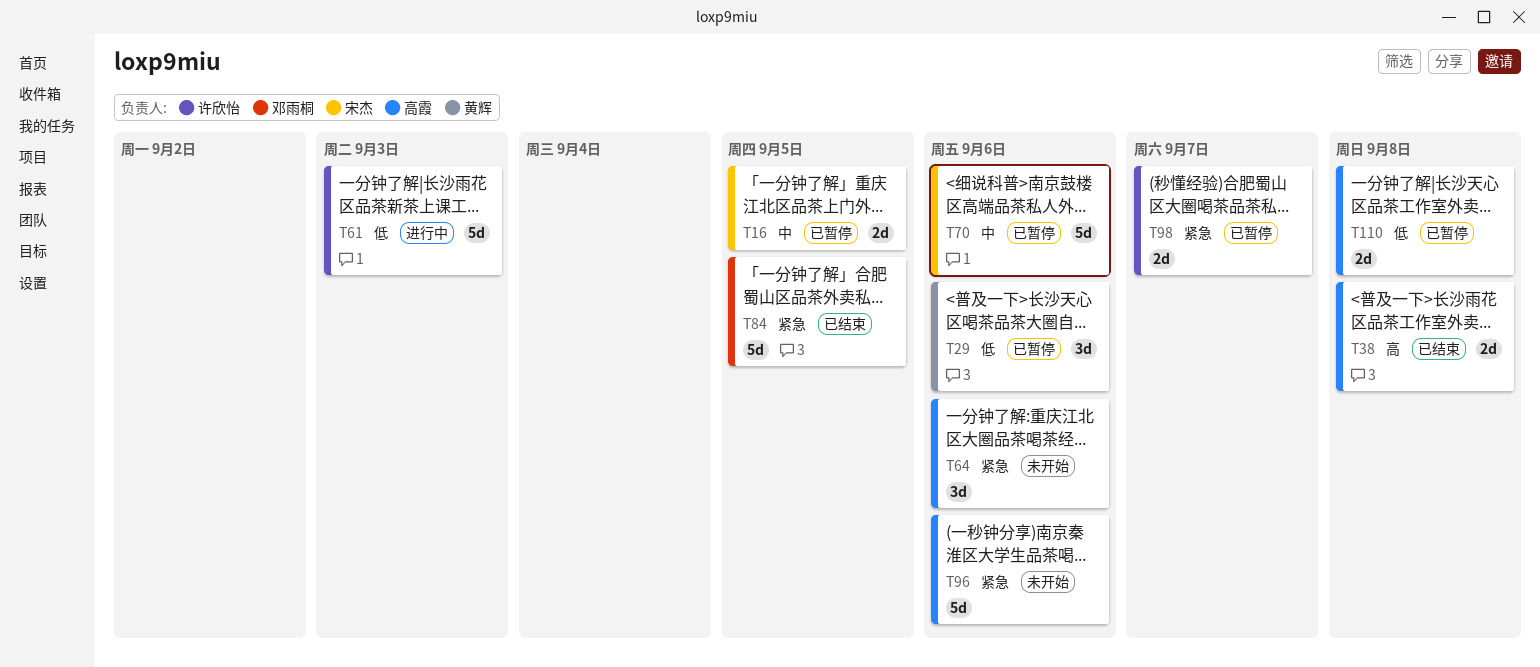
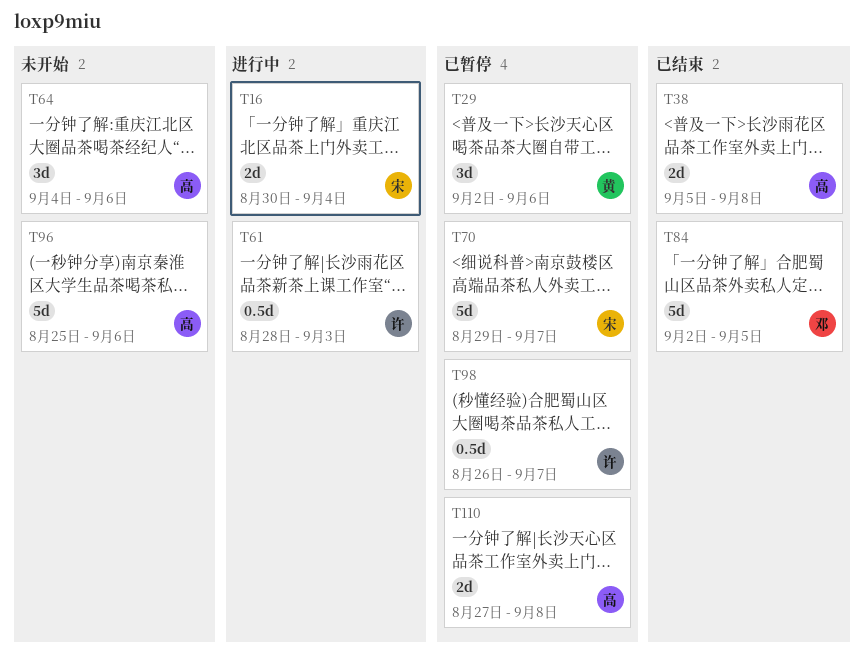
T16, status: 已暂停 -> 进行中
T16, due: Sep 5 -> Sep 4
T61, estimate: 5d -> 0.5d
T70, due: Sep 6 -> Sep 7
T98, estimate: 2d -> 0.5d

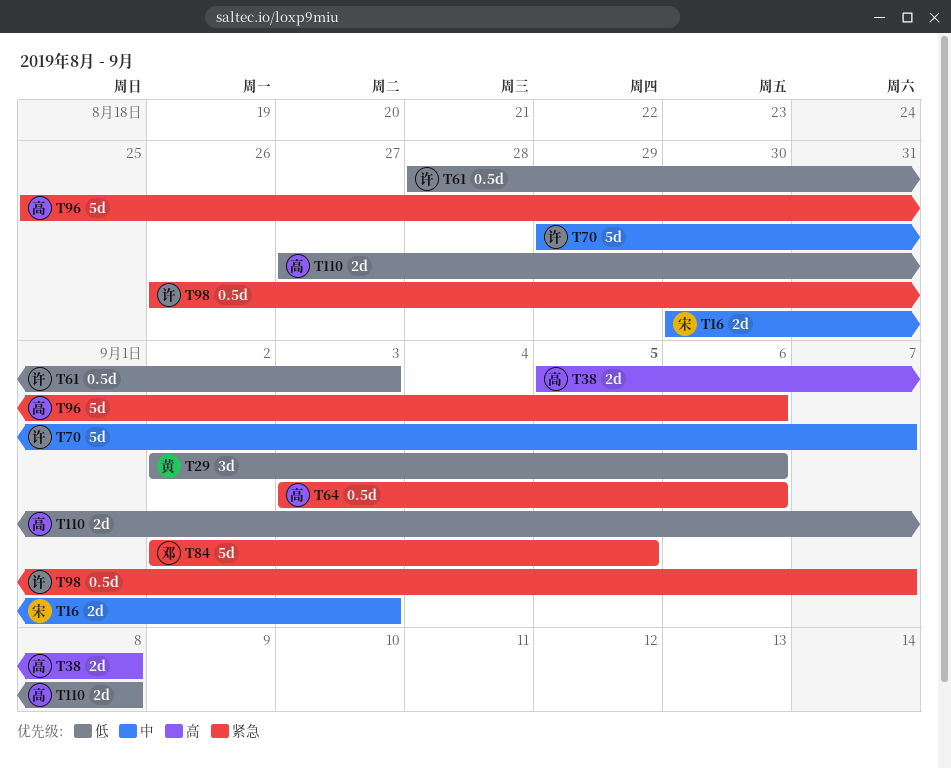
T16, due: Sep 4 -> Sep 3
T64, estimate: 3d -> 0.5d
T64, start: Sep 4 -> Sep 3
T70, owner: 宋 -> 许

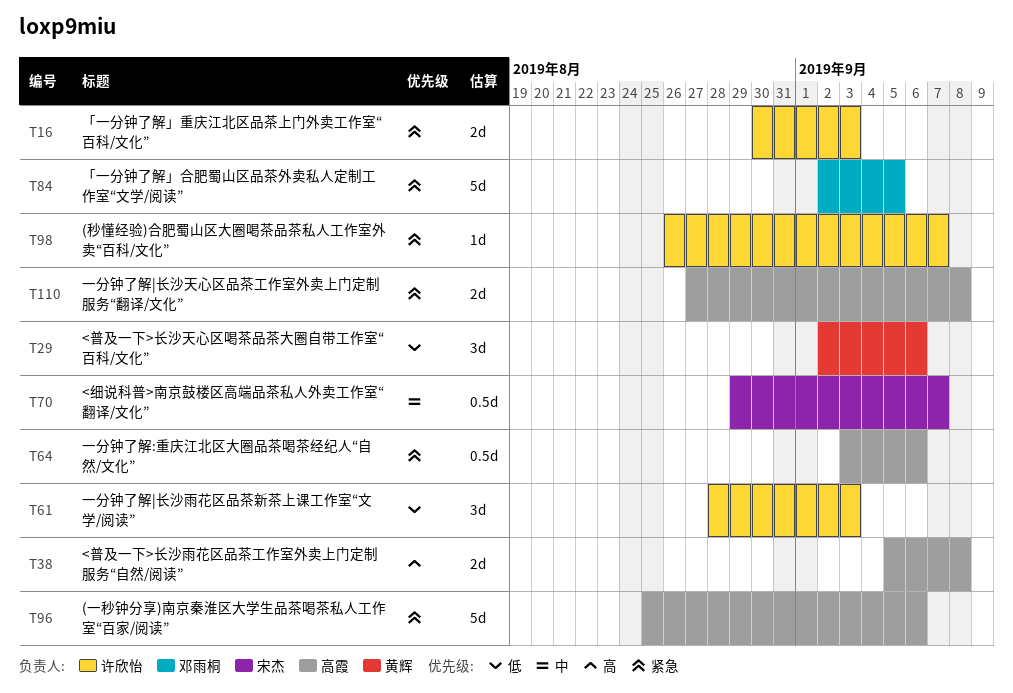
T16, owner: 宋杰 -> 许欣怡
T16, priority: 中 -> 紧急
T61, estimate: 0.5d -> 3d
T70, owner: 许欣怡 -> 宋杰
T70, estimate: 5d -> 0.5d
T98, estimate: 0.5d -> 1d
T110, priority: 低 -> 紧急

